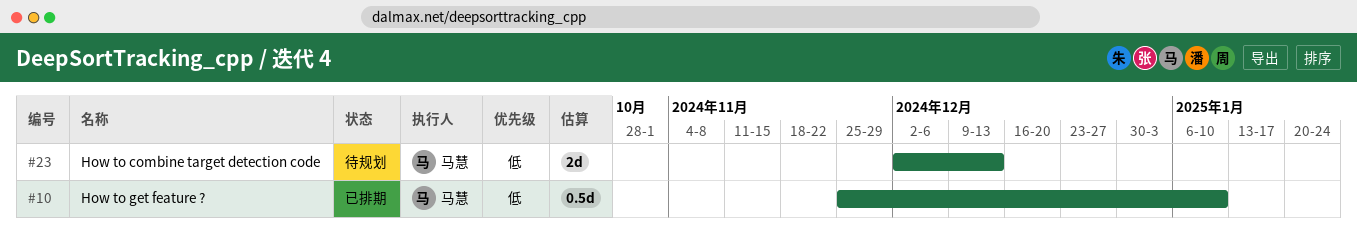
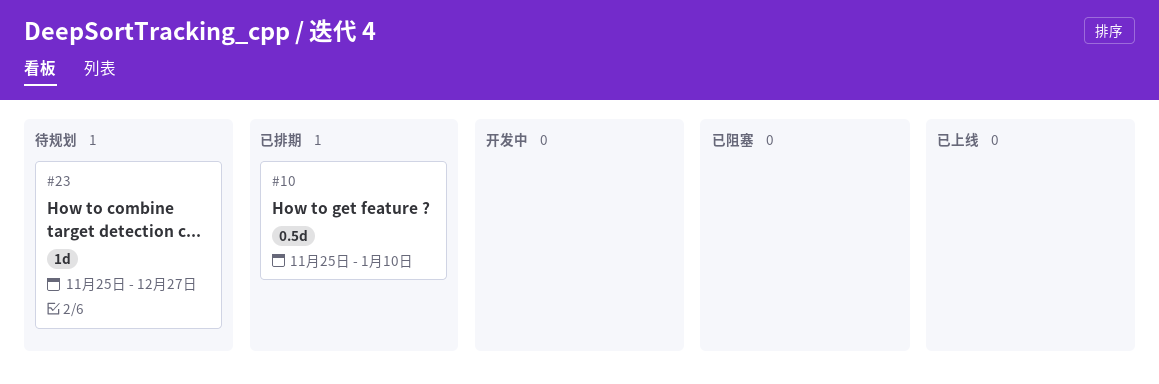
#23, estimate: 2d -> 1d
#23, start: Dec 2 -> Nov 25
#23, due: Dec 13 -> Dec 27

